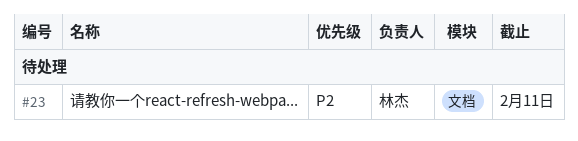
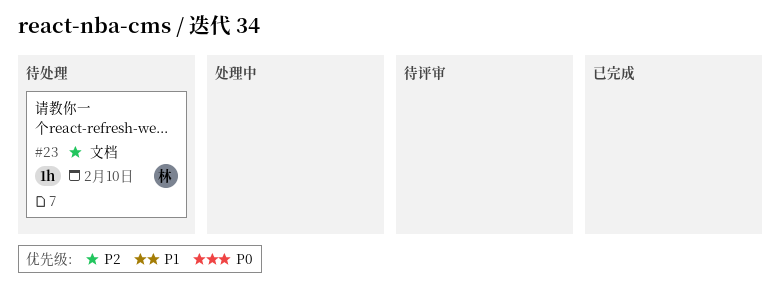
#23, due: Feb 11 -> Feb 10

